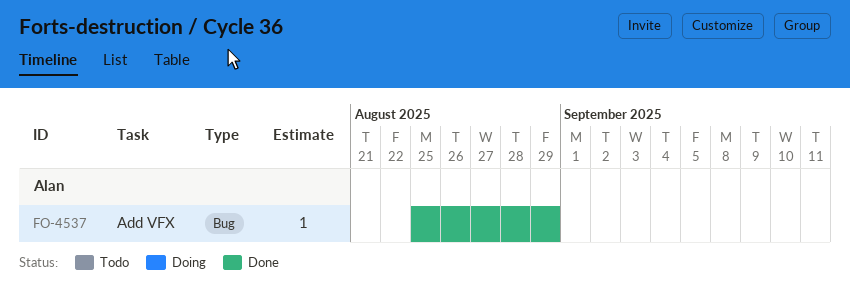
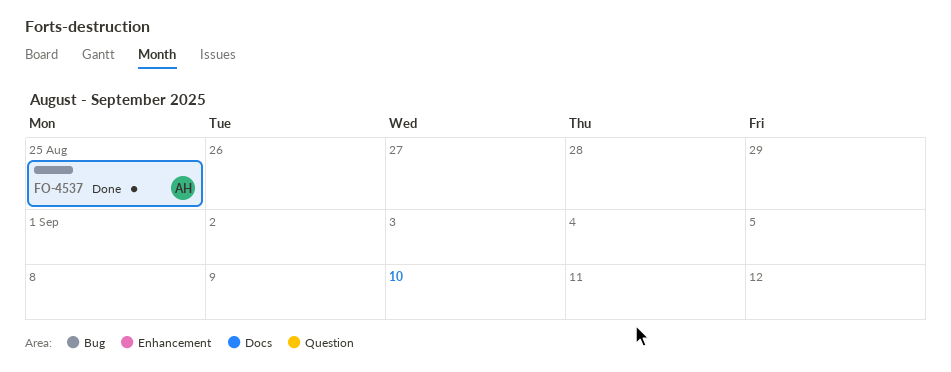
FO-4537, due: Aug 29 -> Aug 25

